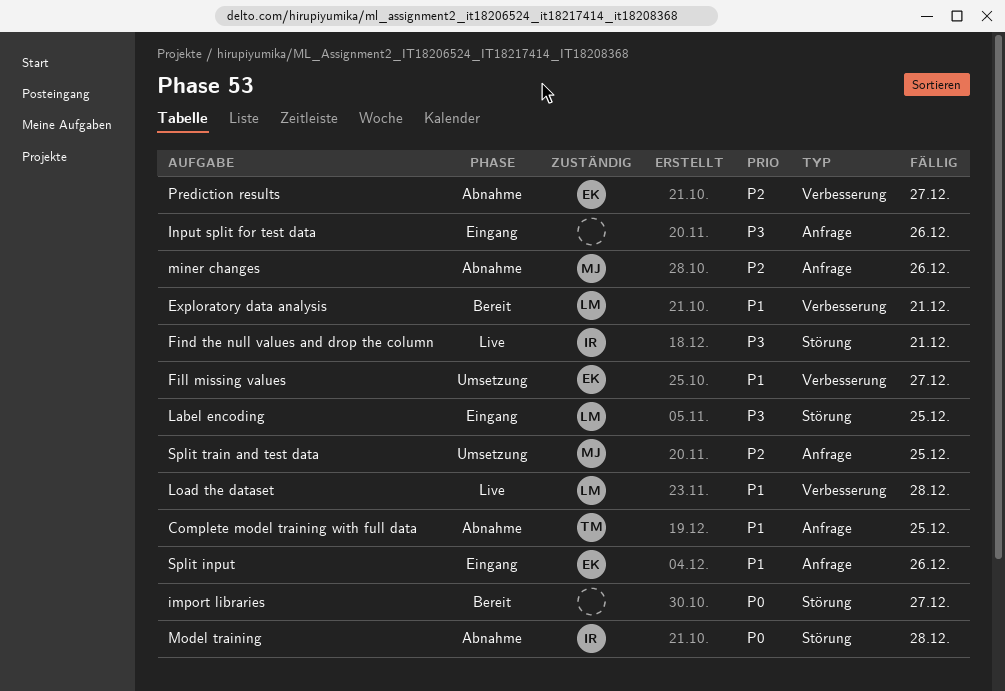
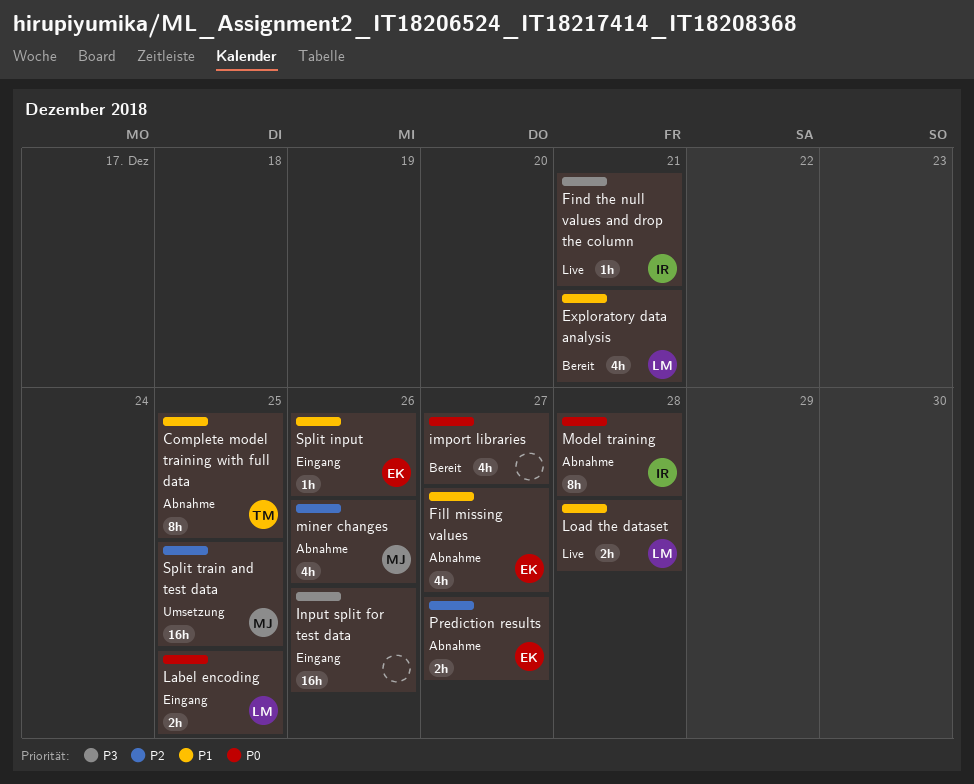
Fill missing values, status: Umsetzung -> Abnahme
Label encoding, priority: P3 -> P0

